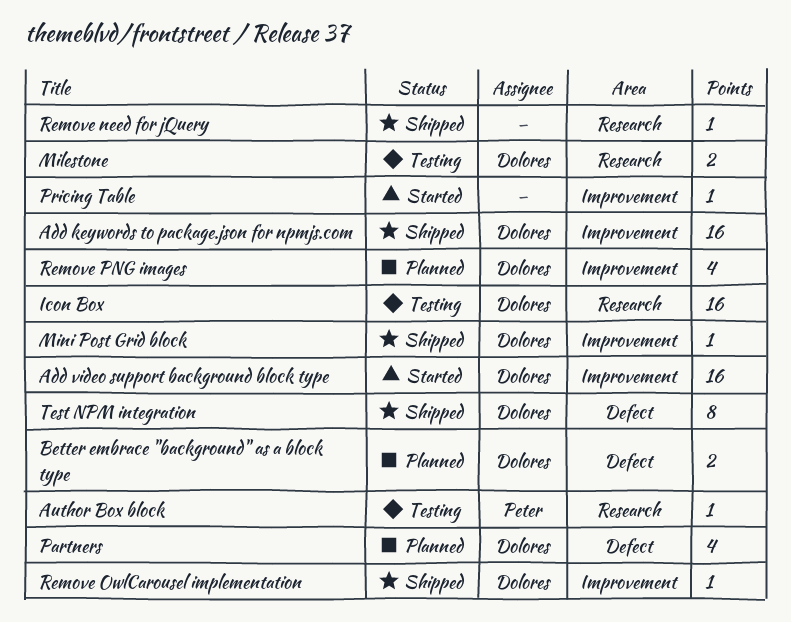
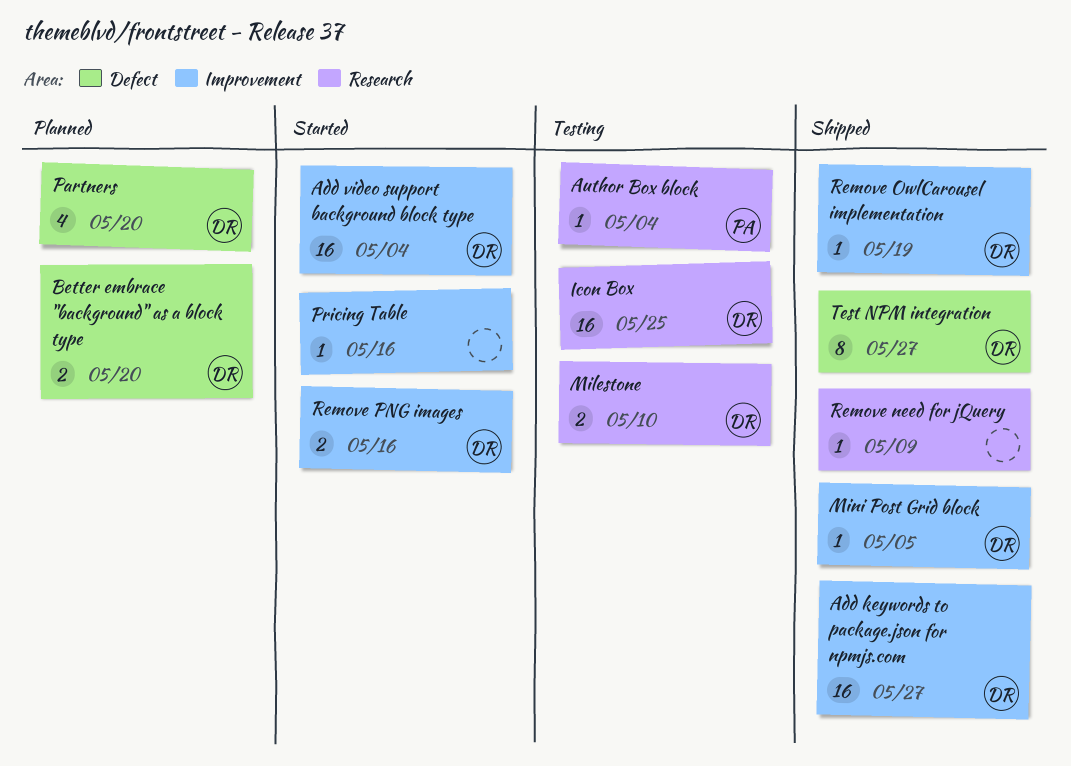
Remove PNG images, status: Planned -> Started
Remove PNG images, estimate: 4 -> 2

